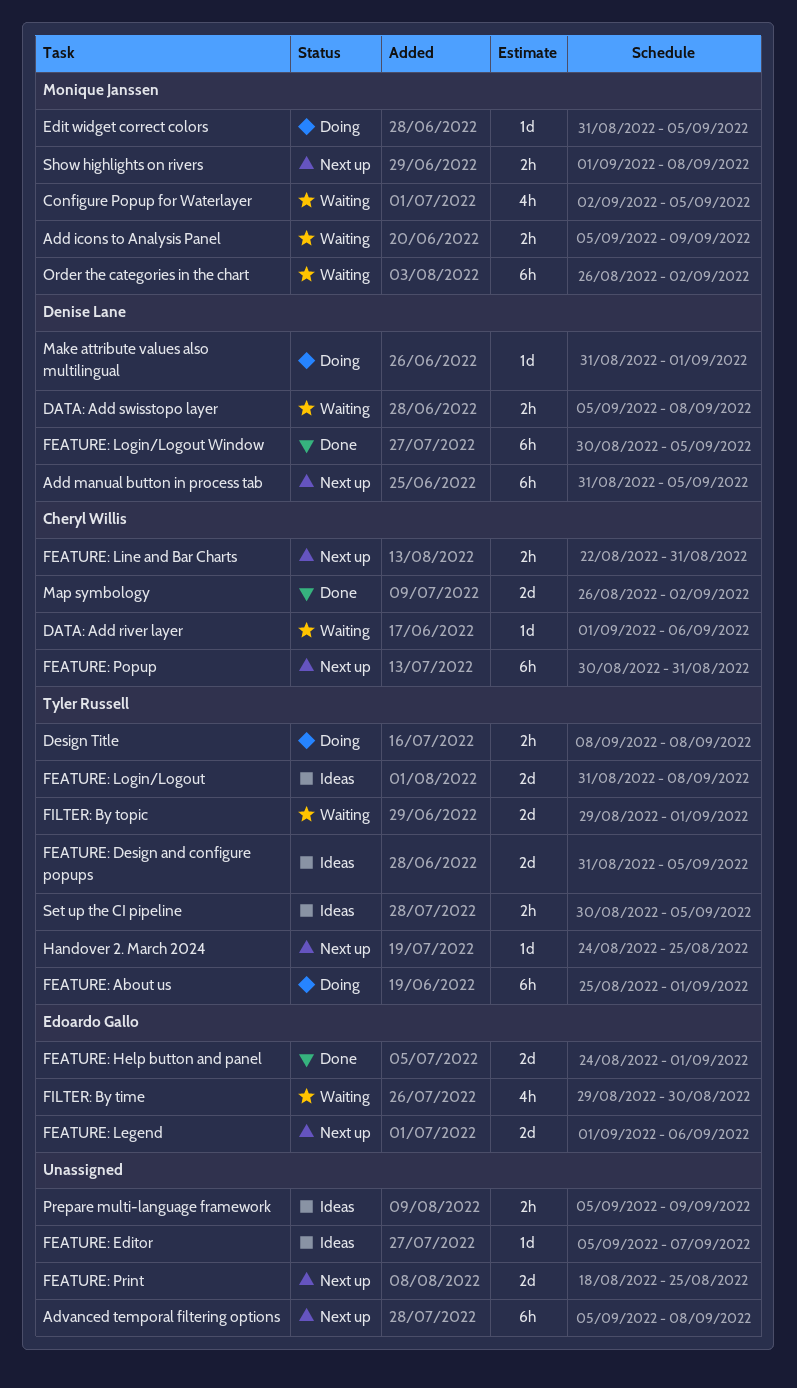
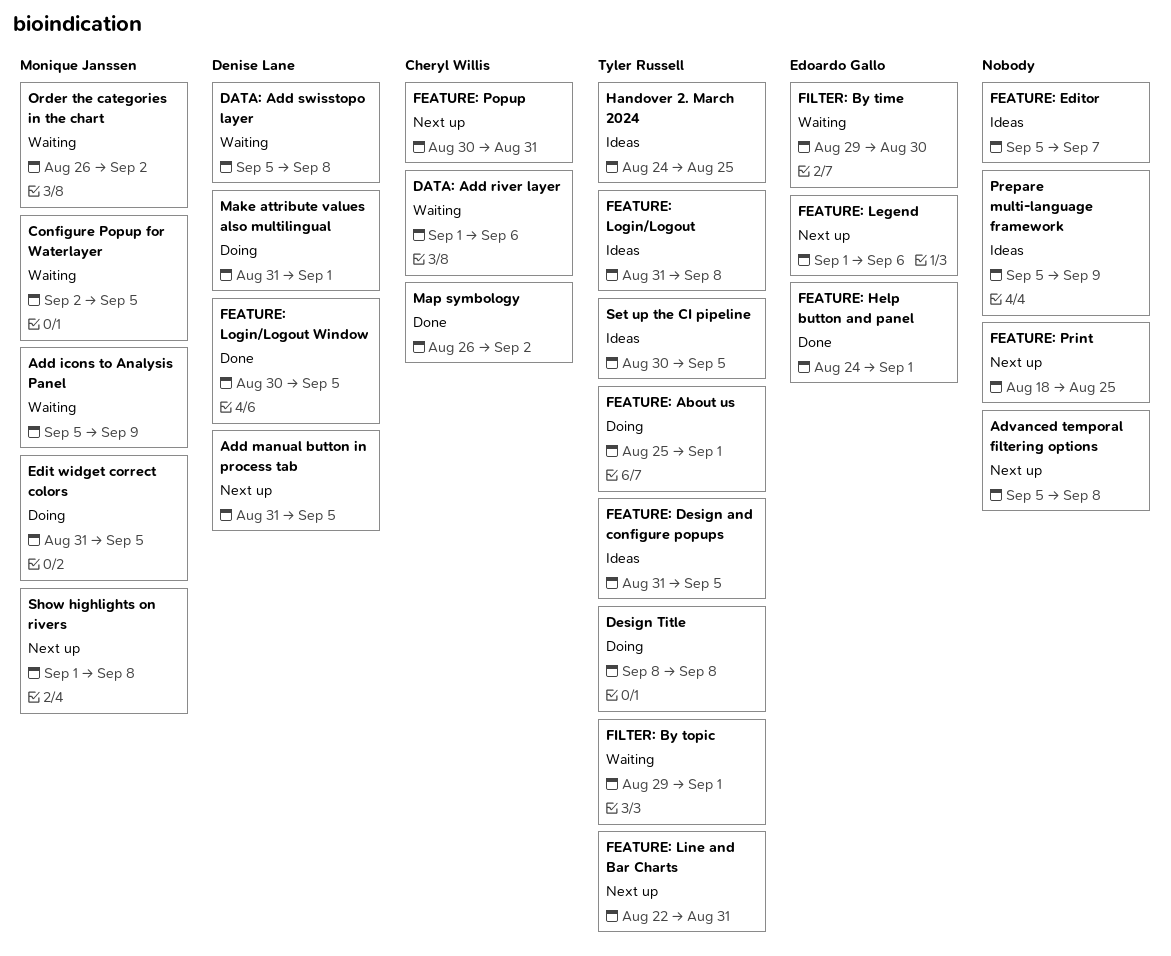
FEATURE: Line and Bar Charts, owner: Cheryl Willis -> Tyler Russell
Handover 2. March 2024, status: Next up -> Ideas

